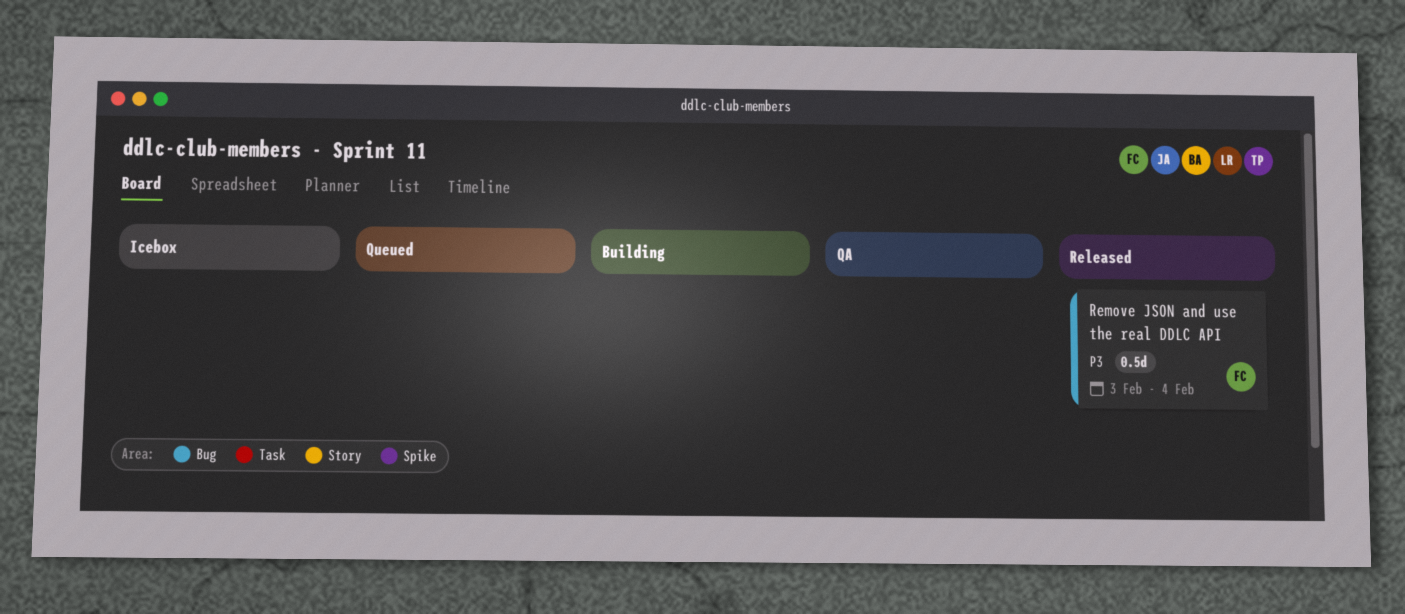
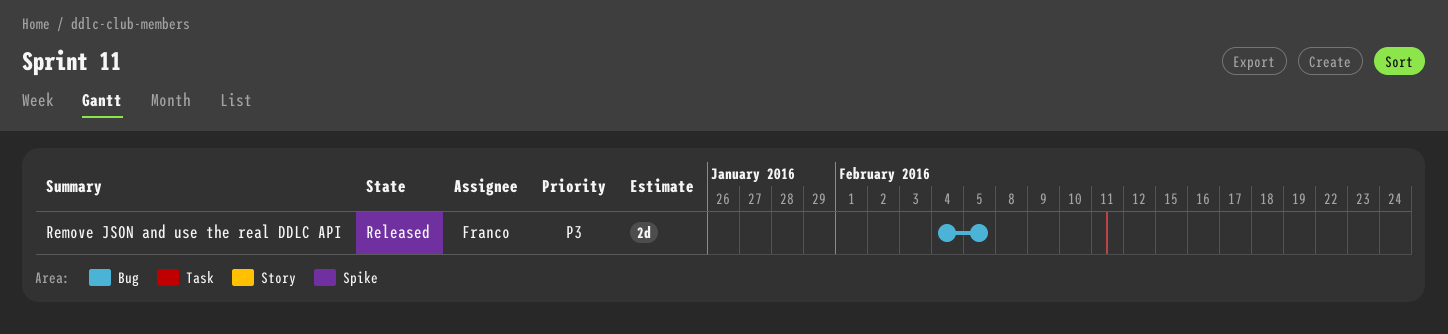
Remove JSON and use the real DDLC API, estimate: 0.5d -> 2d
Remove JSON and use the real DDLC API, start: Feb 3 -> Feb 4
Remove JSON and use the real DDLC API, due: Feb 4 -> Feb 5

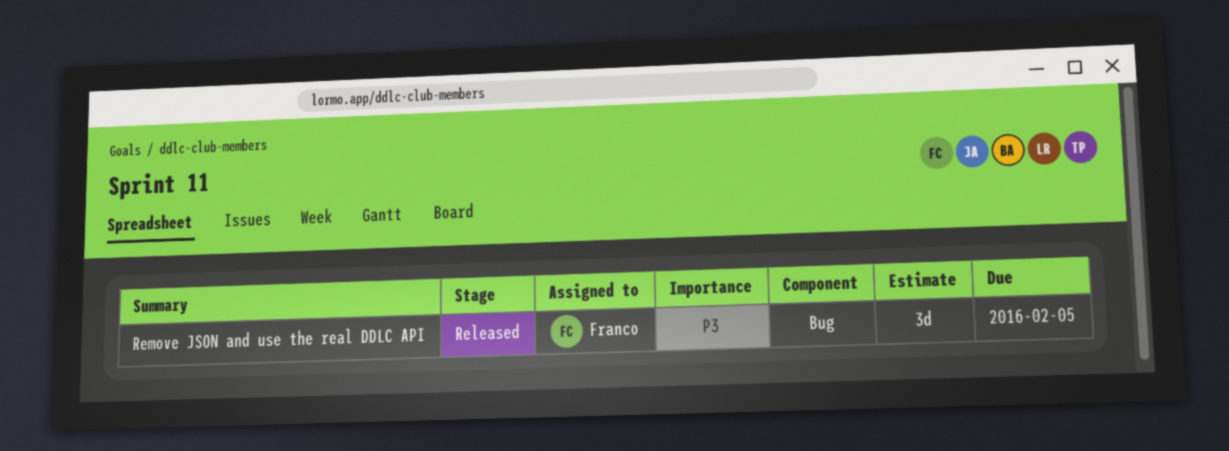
Remove JSON and use the real DDLC API, estimate: 2d -> 3d

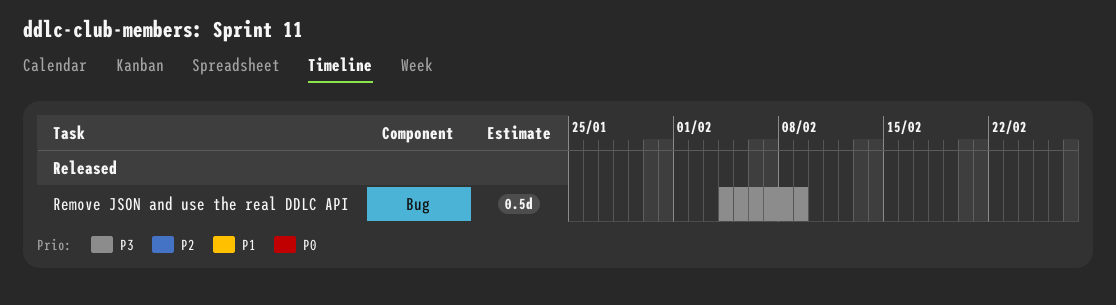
Remove JSON and use the real DDLC API, estimate: 3d -> 0.5d
Remove JSON and use the real DDLC API, due: Feb 5 -> Feb 9

